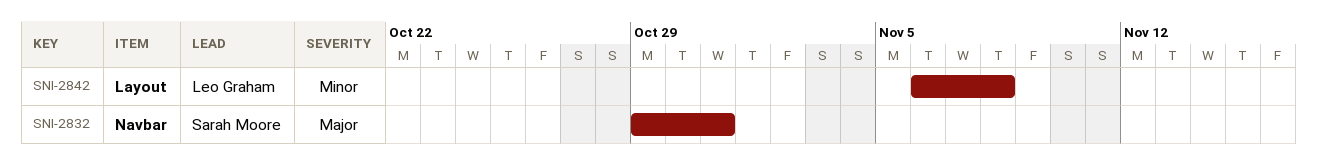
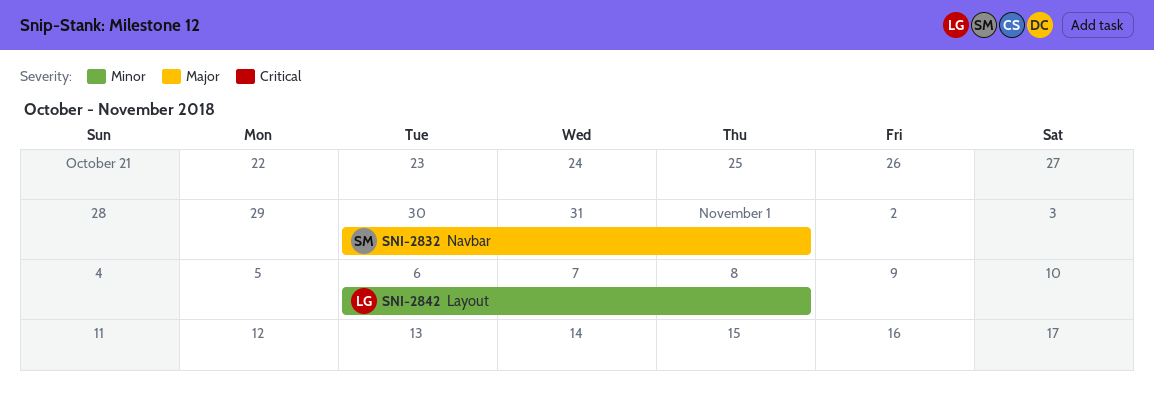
SNI-2832, start: Oct 29 -> Oct 30
SNI-2832, due: Oct 31 -> Nov 1

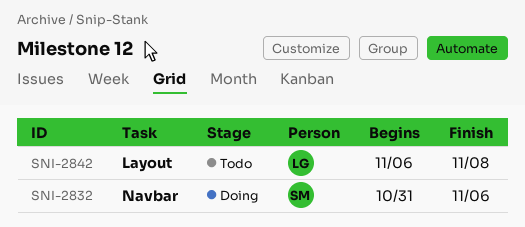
SNI-2832, start: Oct 30 -> Oct 31
SNI-2832, due: Nov 1 -> Nov 6

